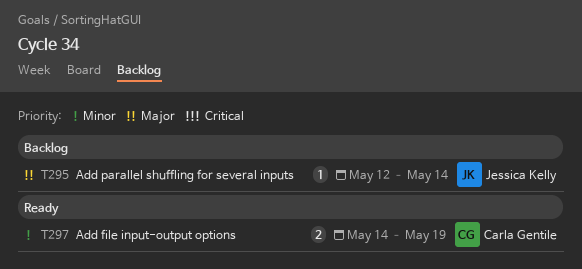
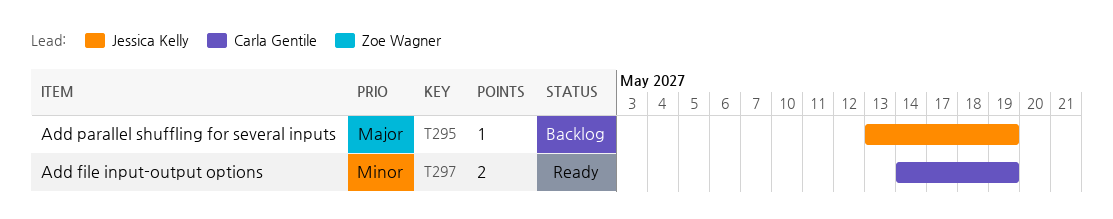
T295, start: May 12 -> May 13
T295, due: May 14 -> May 19

